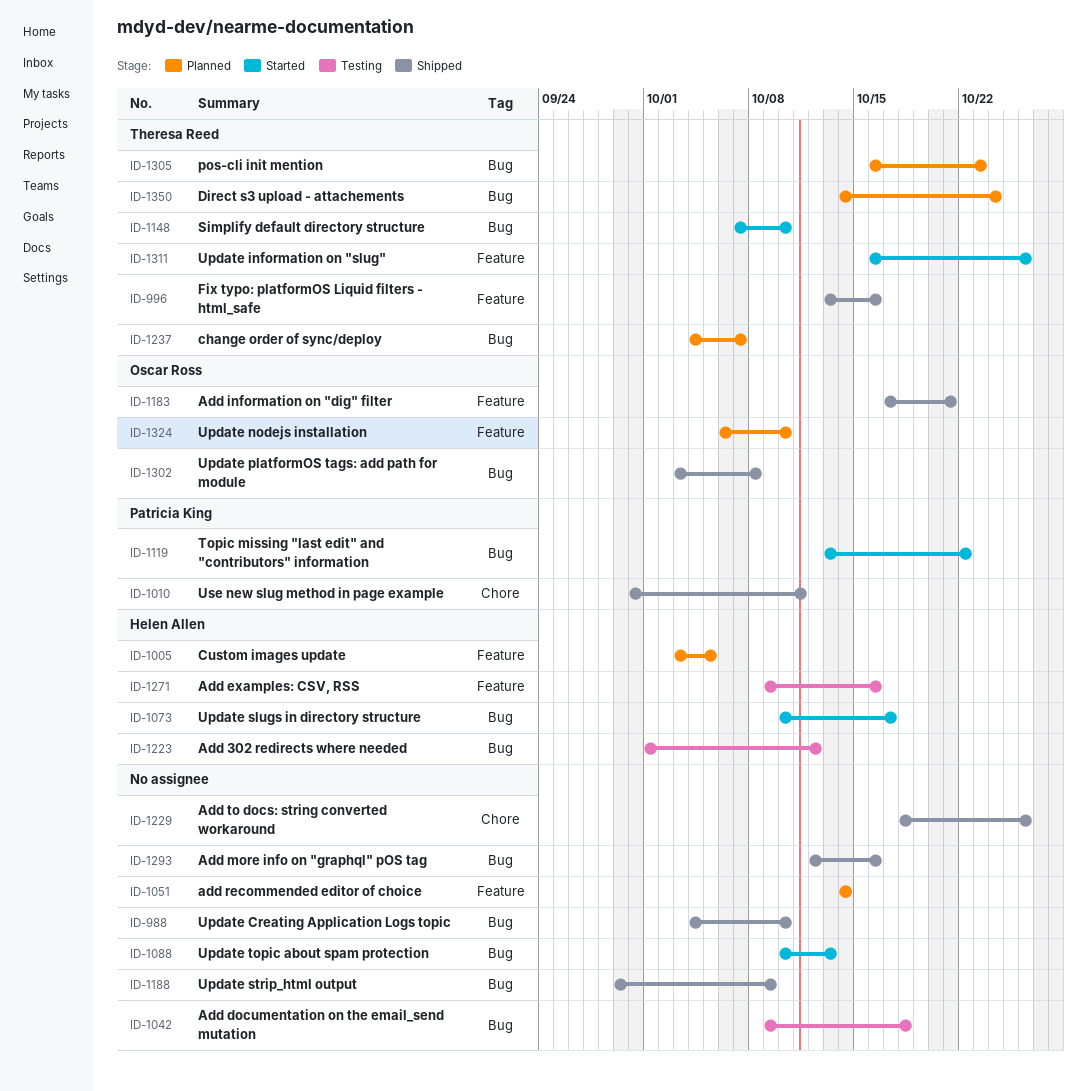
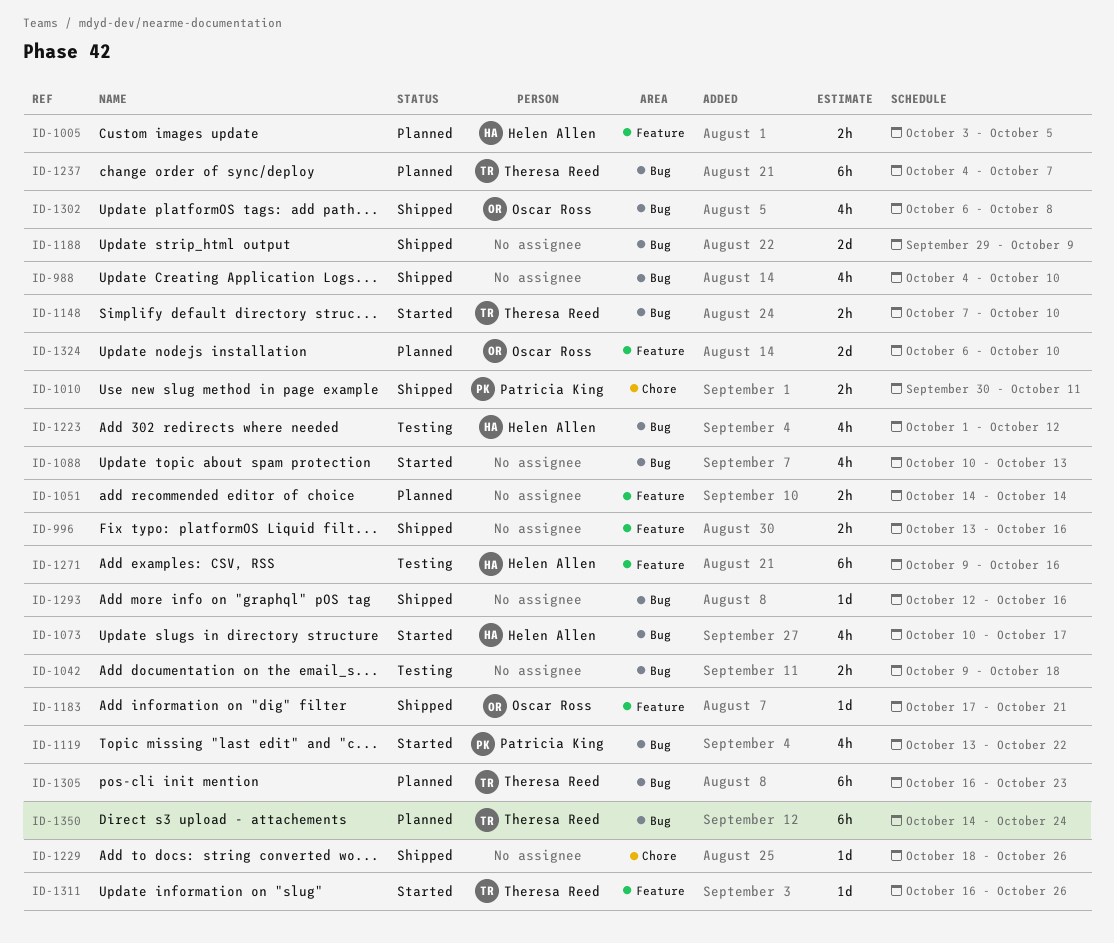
ID-996, owner: Theresa Reed -> none
ID-1302, start: Oct 3 -> Oct 6

